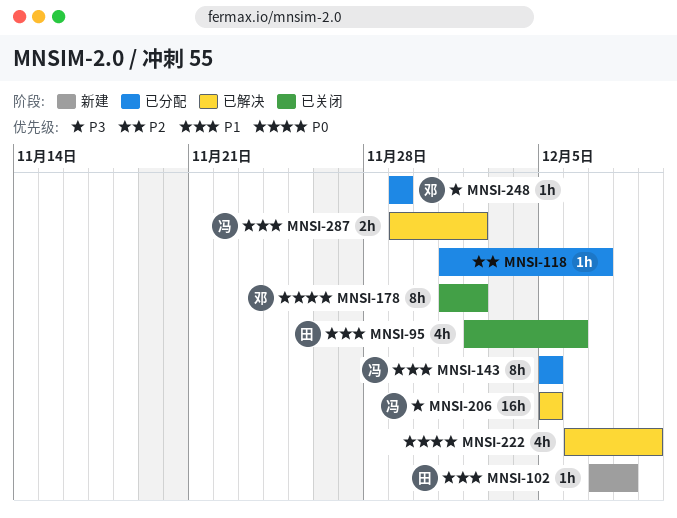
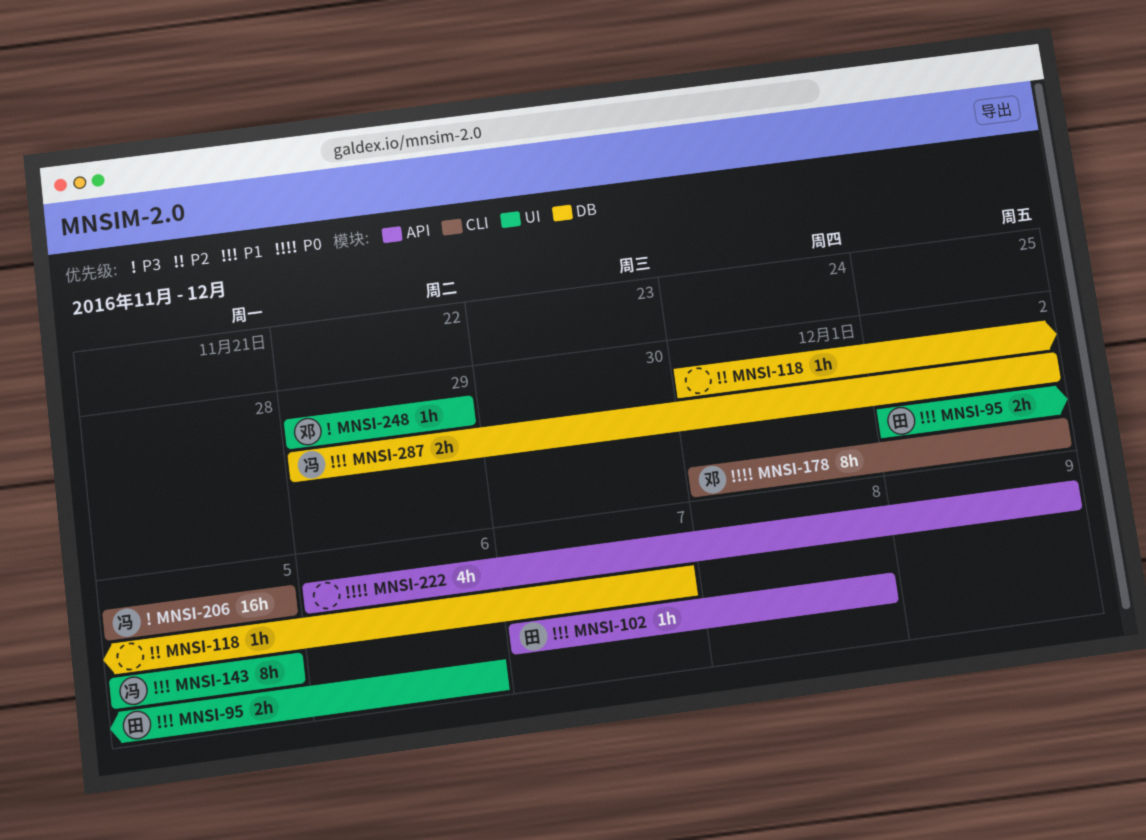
MNSI-95, estimate: 4h -> 2h

